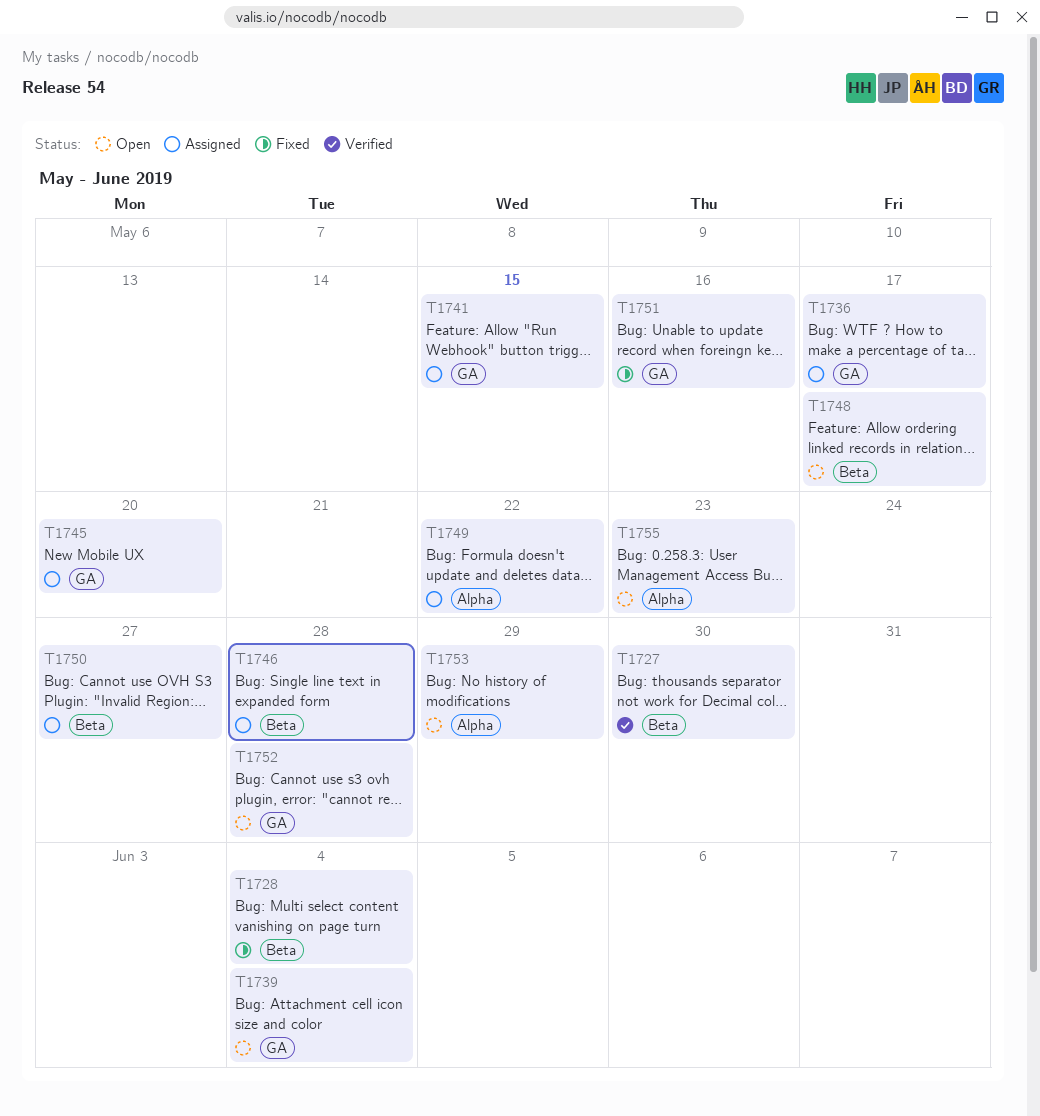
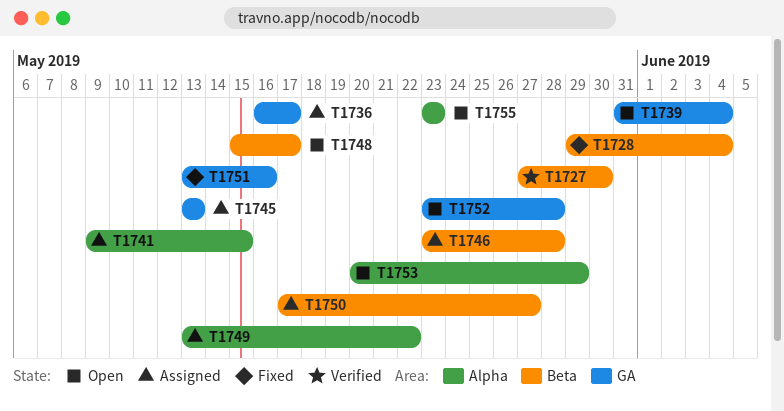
T1741, label: GA -> Alpha
T1745, due: May 20 -> May 13

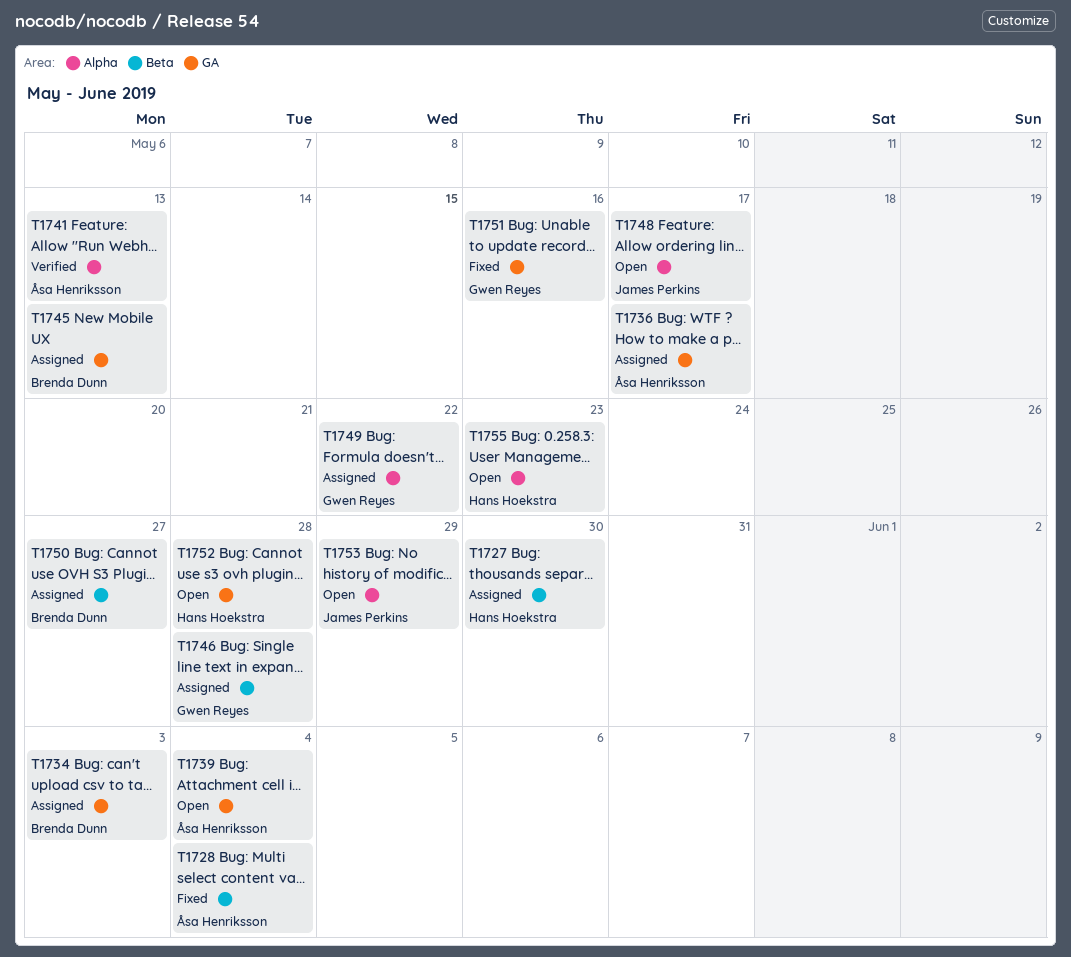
T1727, status: Verified -> Assigned
T1734: none -> present
T1741, status: Assigned -> Verified
T1741, due: May 15 -> May 13
T1748, label: Beta -> Alpha

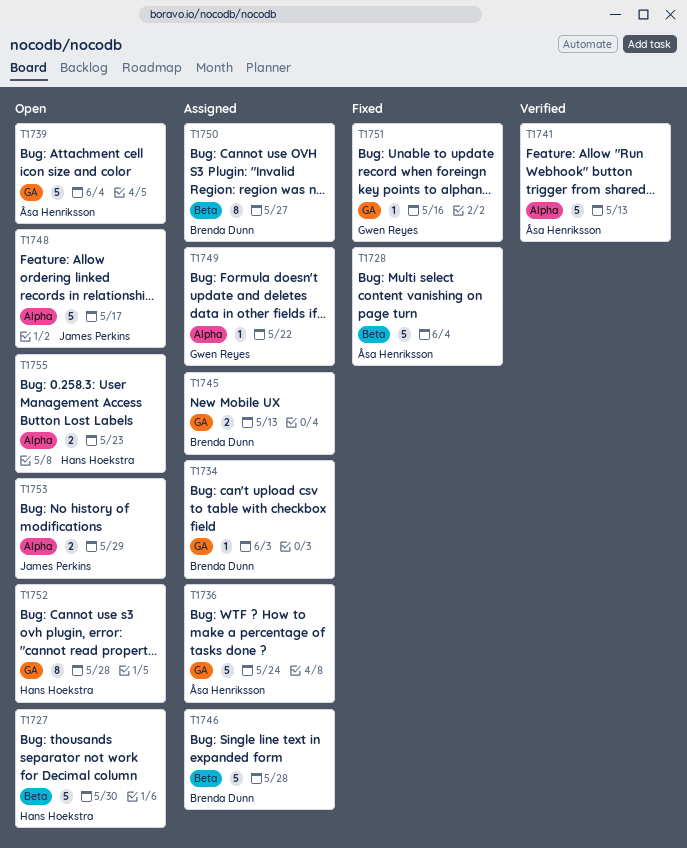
T1727, status: Assigned -> Open
T1736, due: May 17 -> May 24
T1746, owner: Gwen Reyes -> Brenda Dunn

